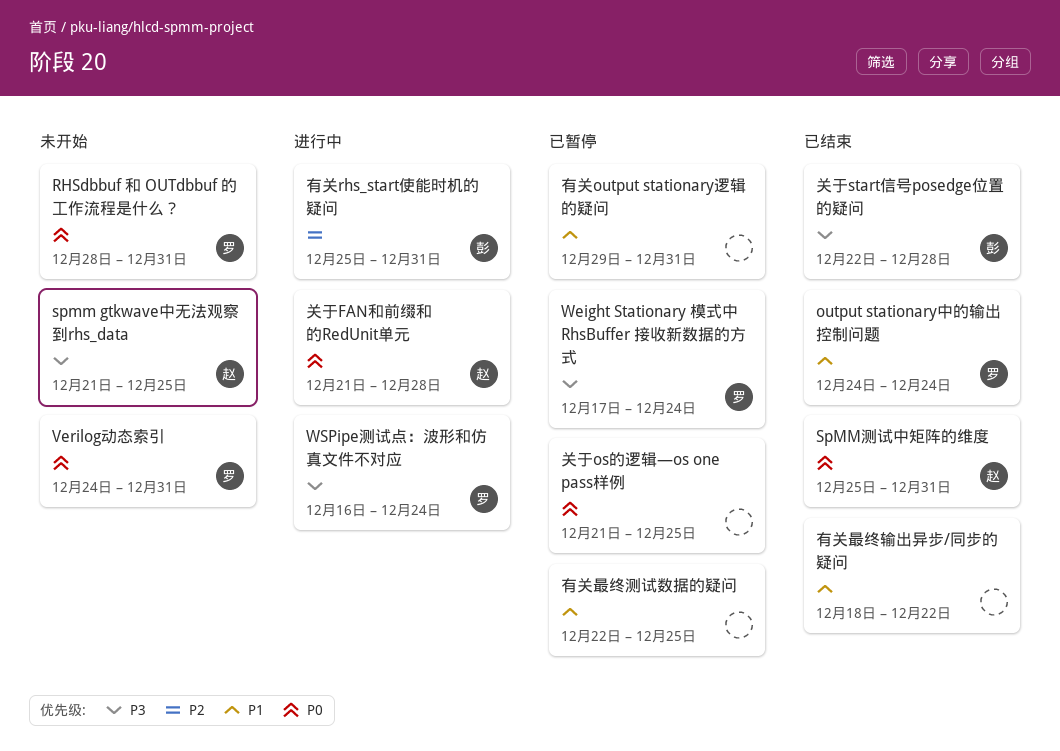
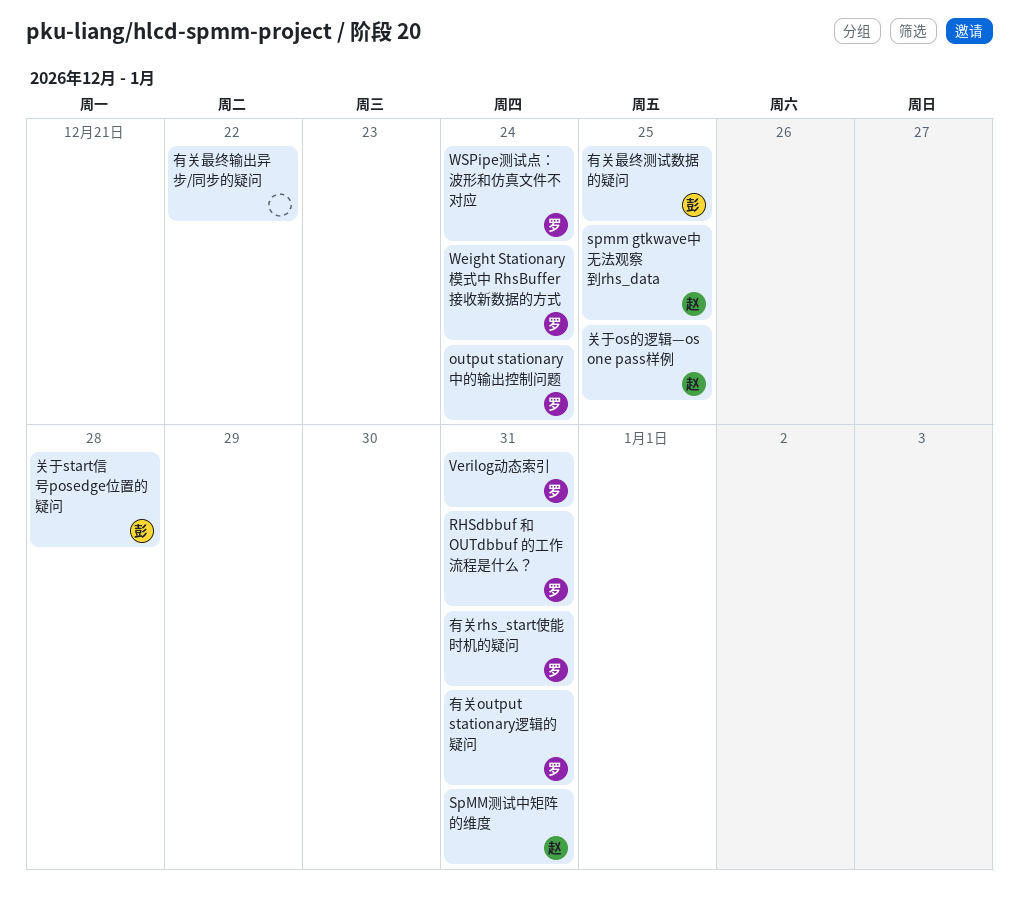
关于FAN和前缀和的RedUnit单元: present -> none
关于os的逻辑—os one pass样例, owner: none -> 赵
有关output stationary逻辑的疑问, owner: none -> 罗
有关rhs_start使能时机的疑问, owner: 彭 -> 罗
有关最终测试数据的疑问, owner: none -> 彭

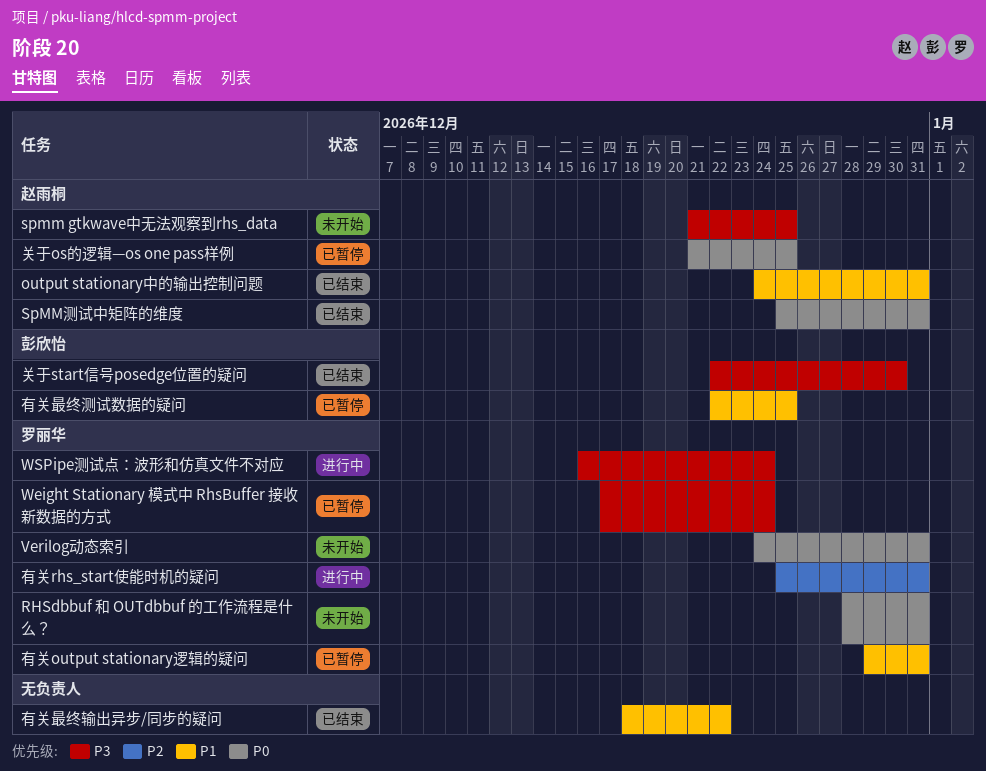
output stationary中的输出控制问题, owner: 罗丽华 -> 赵雨桐
output stationary中的输出控制问题, due: Dec 24 -> Dec 31
关于start信号posedge位置的疑问, due: Dec 28 -> Dec 30

